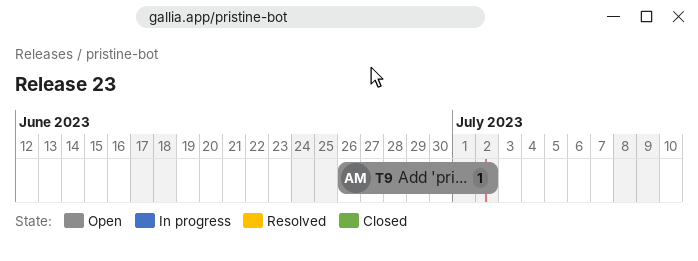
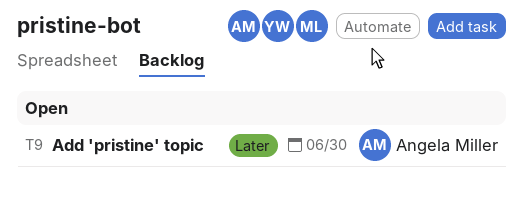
T9, due: Jul 2 -> Jun 30

